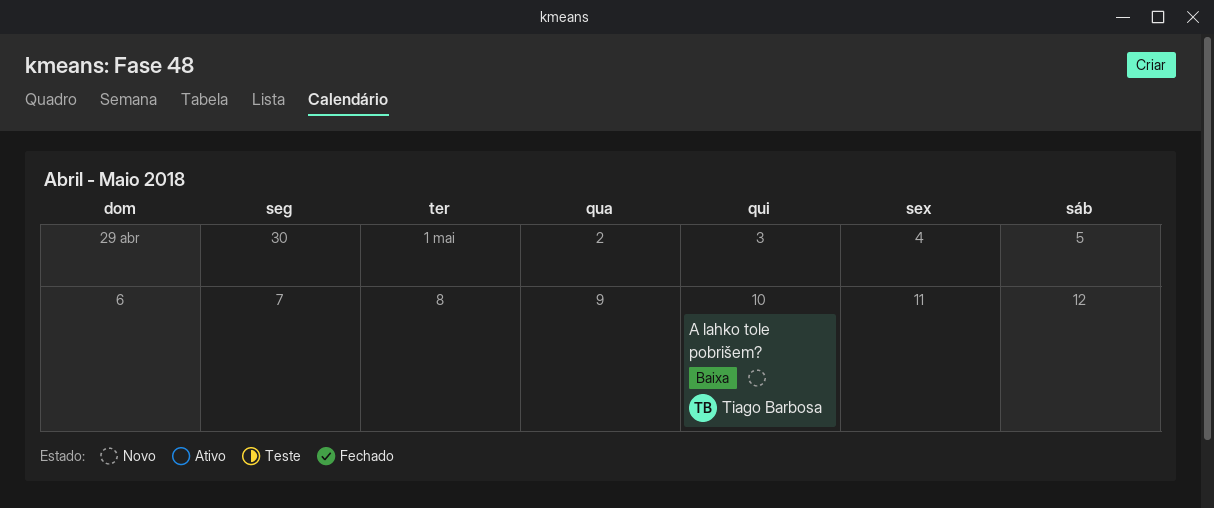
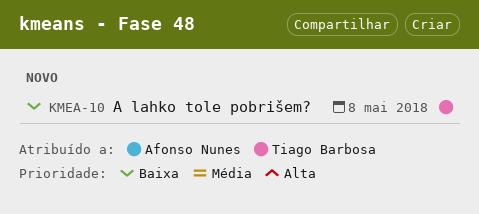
A lahko tole pobrišem?, due: May 10 -> May 8

